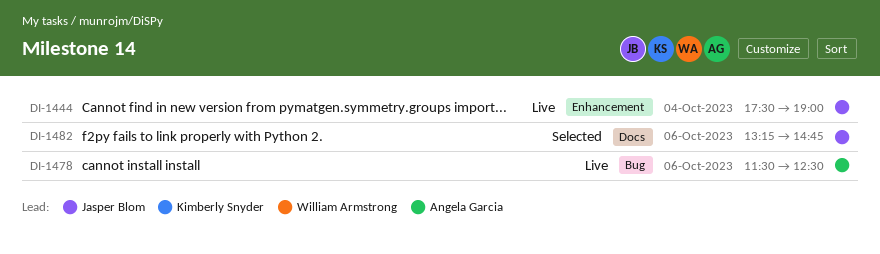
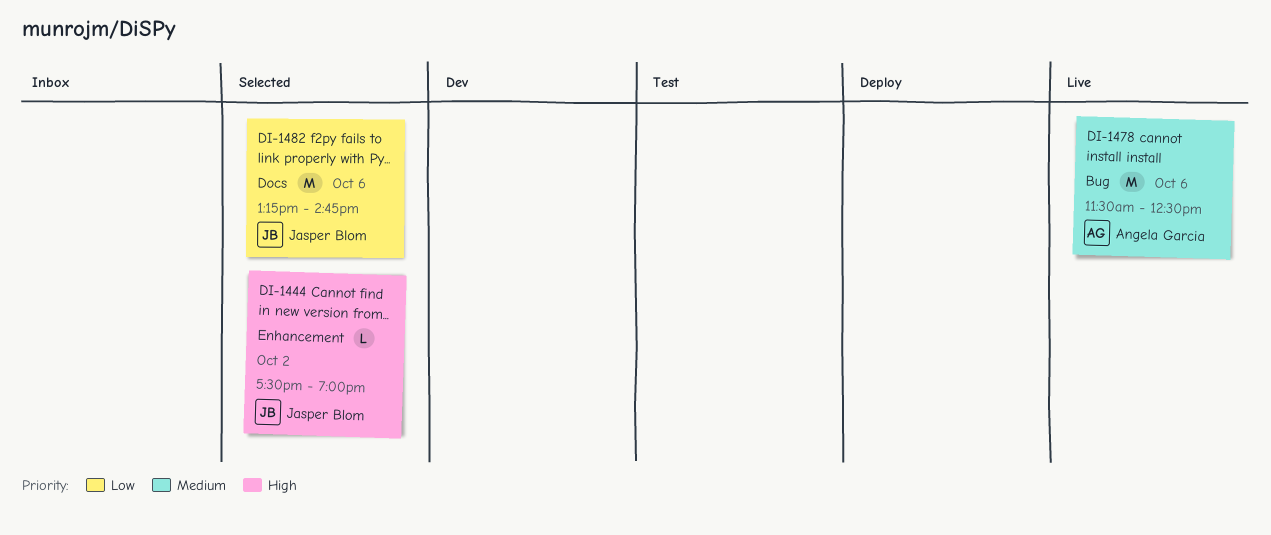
DI-1444, status: Live -> Selected
DI-1444, day: Oct 4 -> Oct 2

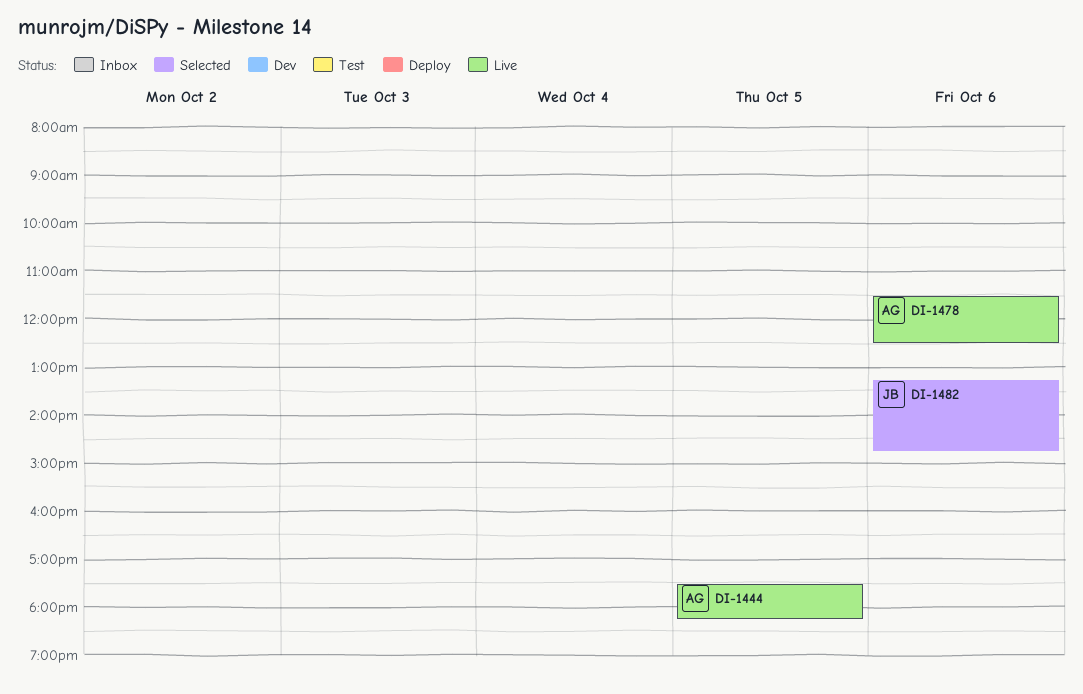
DI-1444, status: Selected -> Live
DI-1444, owner: Jasper Blom -> Angela Garcia
DI-1444, day: Oct 2 -> Oct 5
DI-1444, ends: 19:00 -> 18:15

